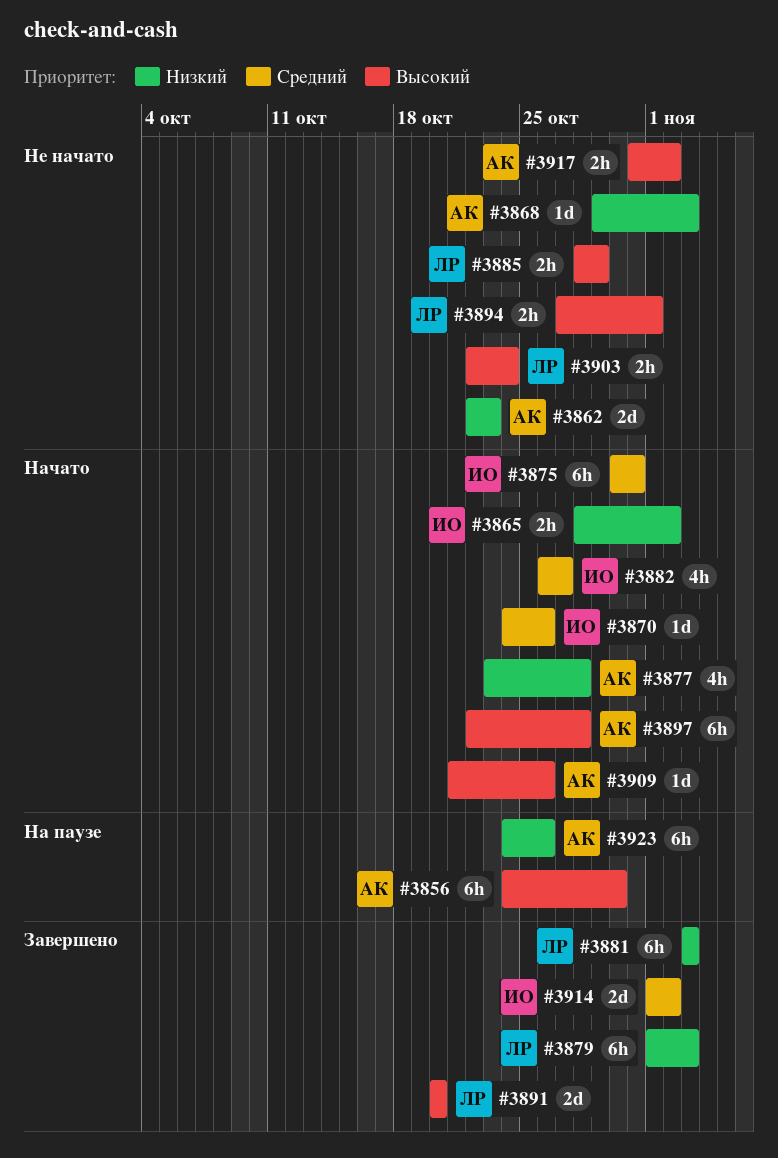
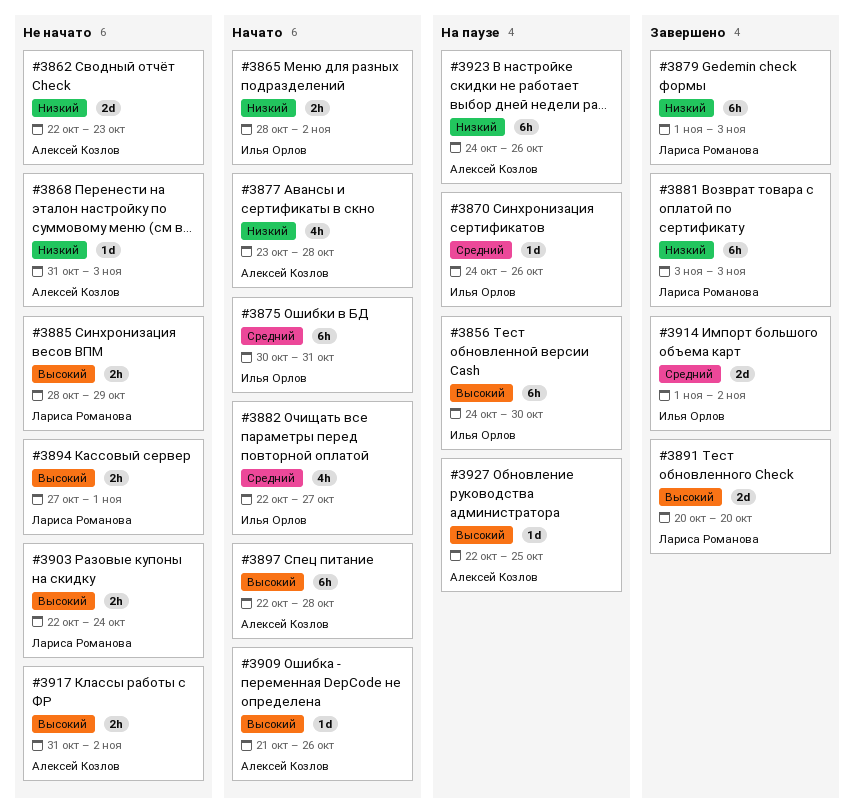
#3856, owner: Алексей Козлов -> Илья Орлов
#3868, start: Oct 29 -> Oct 31
#3870, status: Начато -> На паузе
#3882, start: Oct 26 -> Oct 22
#3927: none -> present

